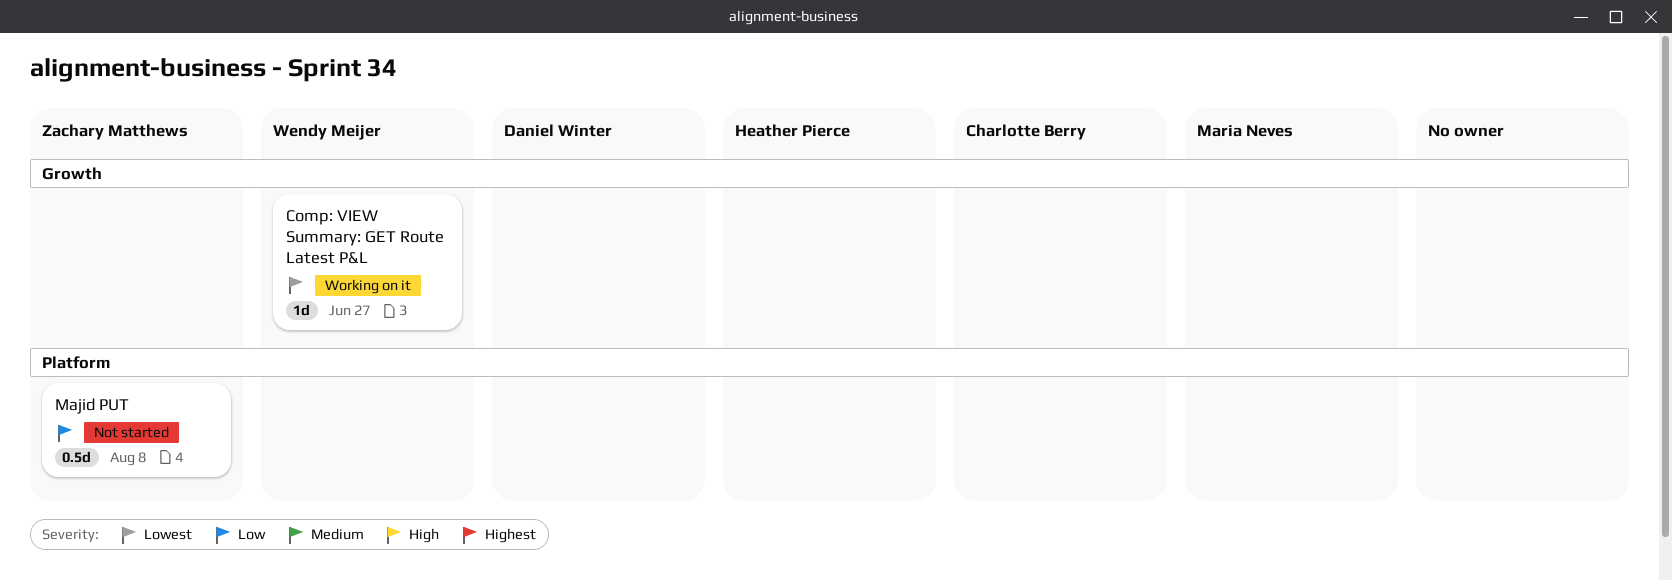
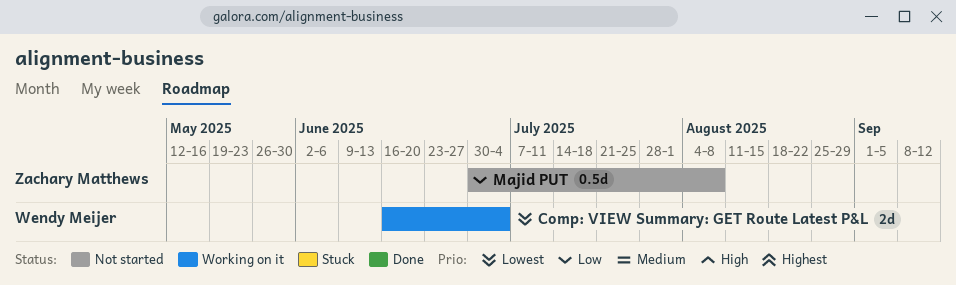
Comp: VIEW Summary: GET Route Latest P&L, estimate: 1d -> 2d
Comp: VIEW Summary: GET Route Latest P&L, due: Jun 27 -> Jul 4

